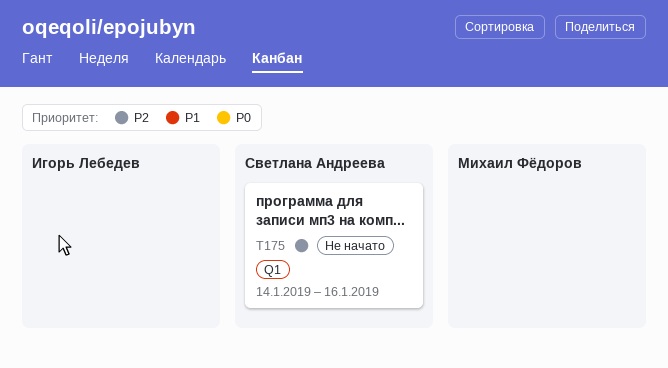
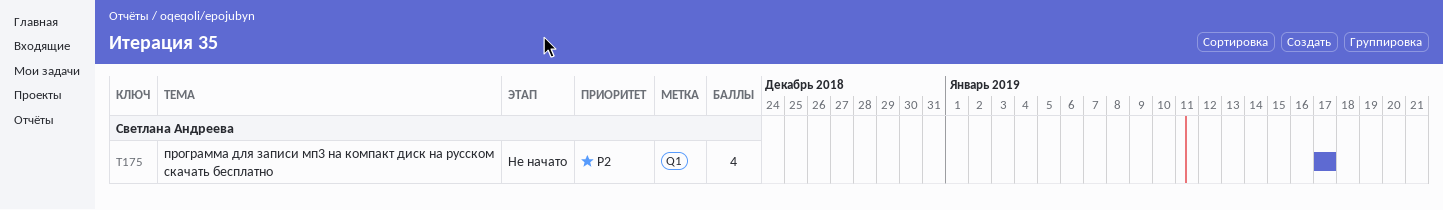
T175, start: Jan 14 -> Jan 17
T175, due: Jan 16 -> Jan 17

